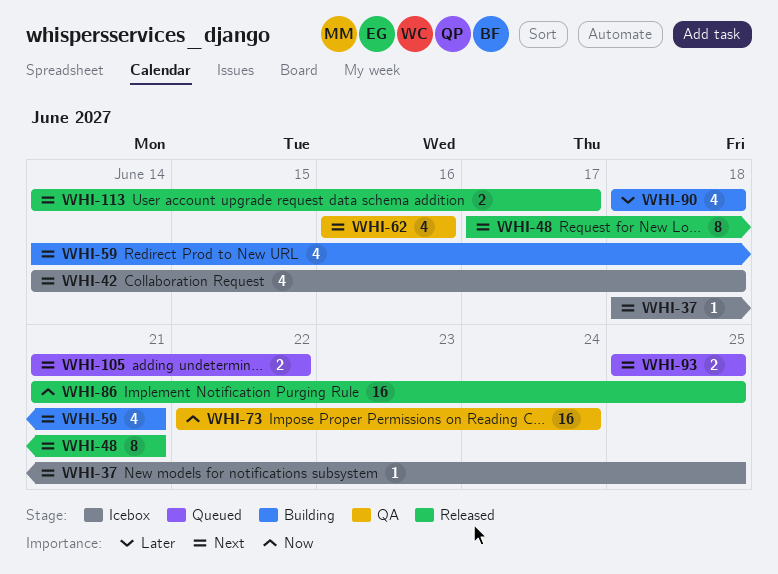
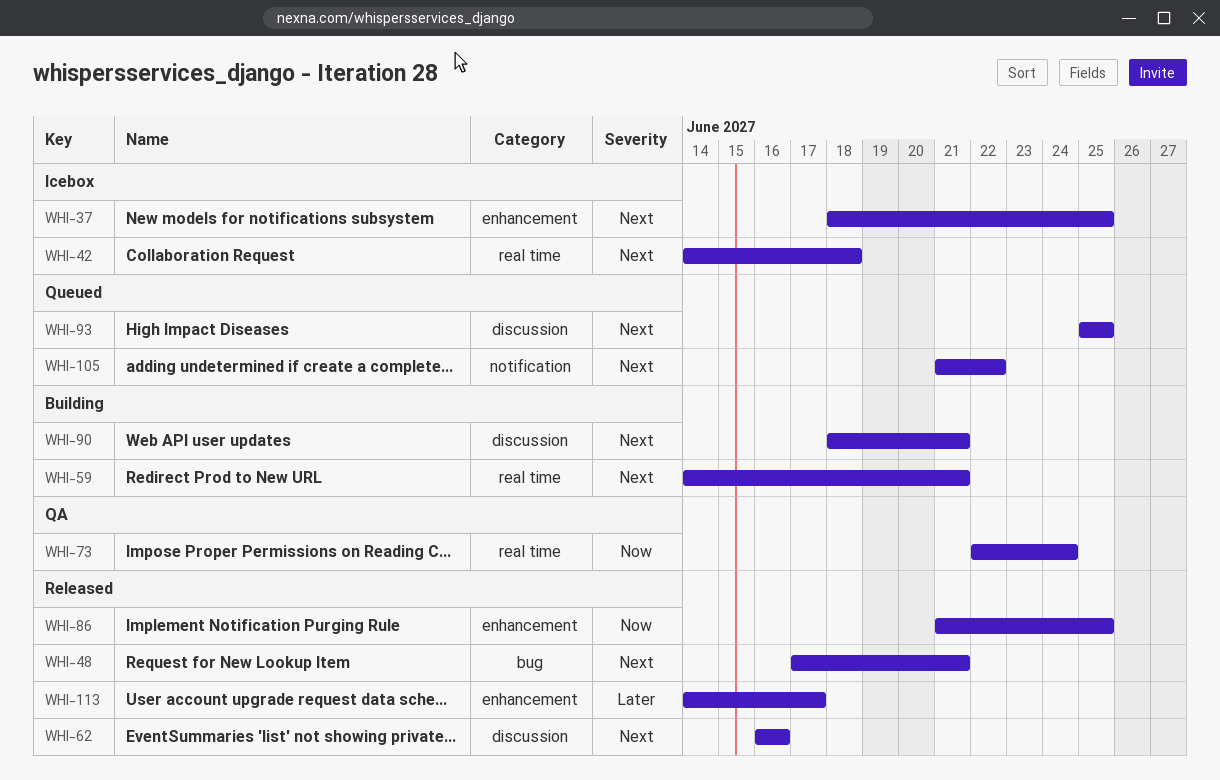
WHI-62, status: QA -> Released
WHI-90, priority: Later -> Next
WHI-90, due: Jun 18 -> Jun 21
WHI-113, priority: Next -> Later

